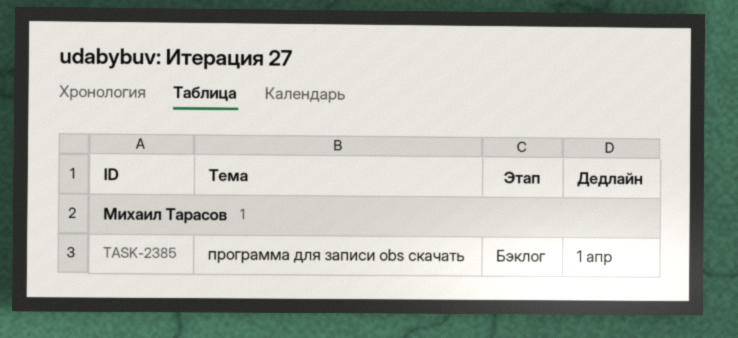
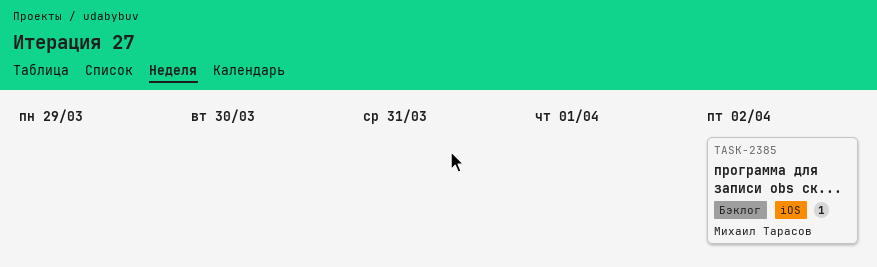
TASK-2385, due: Apr 1 -> Apr 2

